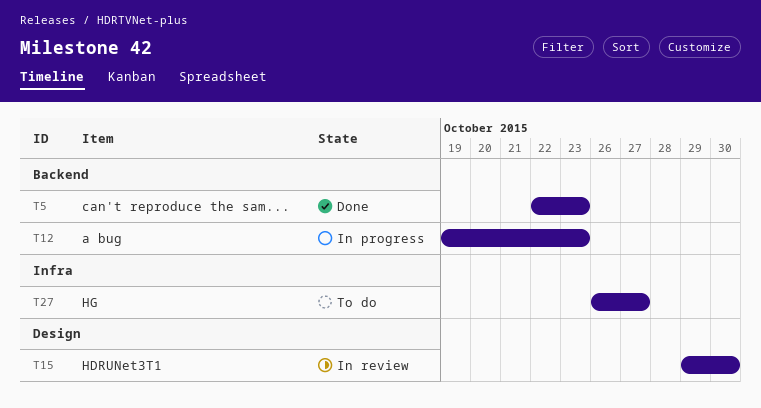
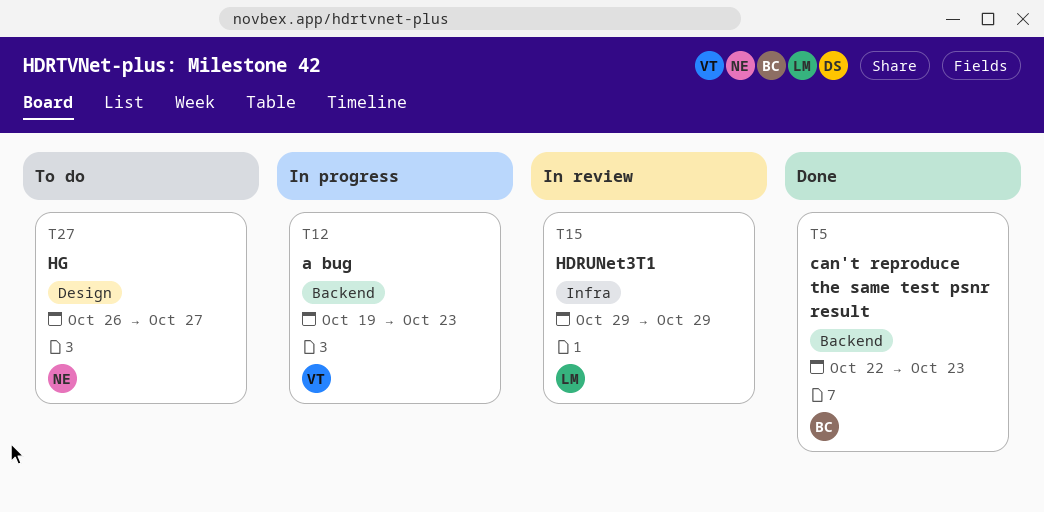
T15, label: Design -> Infra
T15, due: Oct 30 -> Oct 29
T27, label: Infra -> Design

